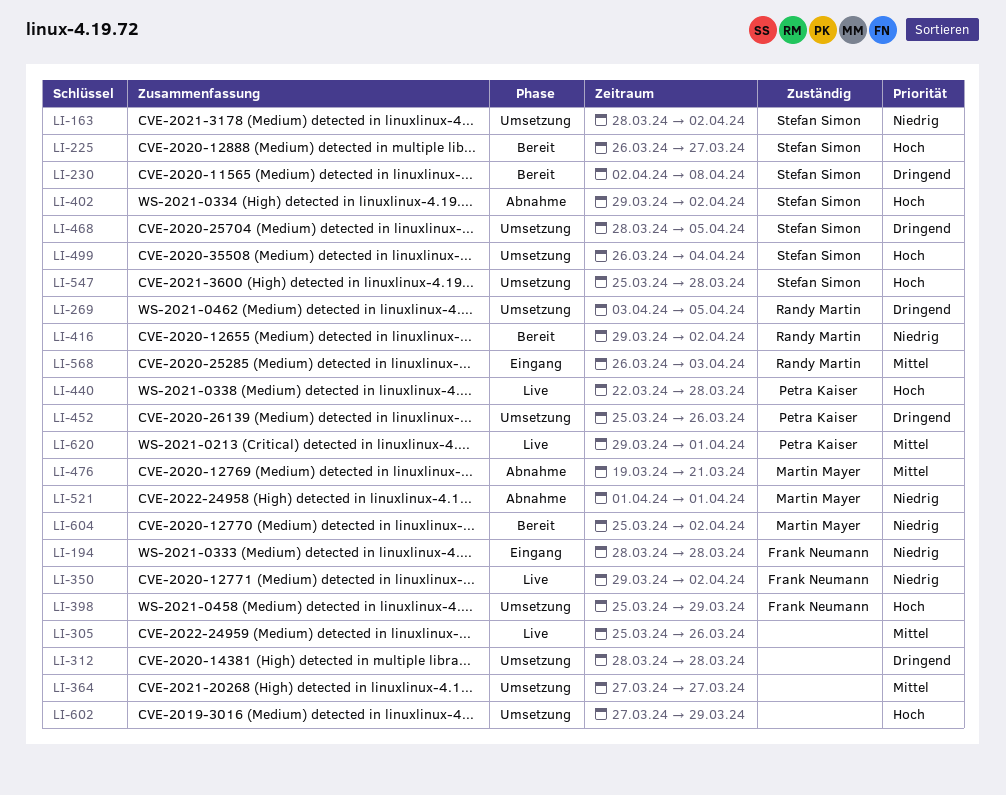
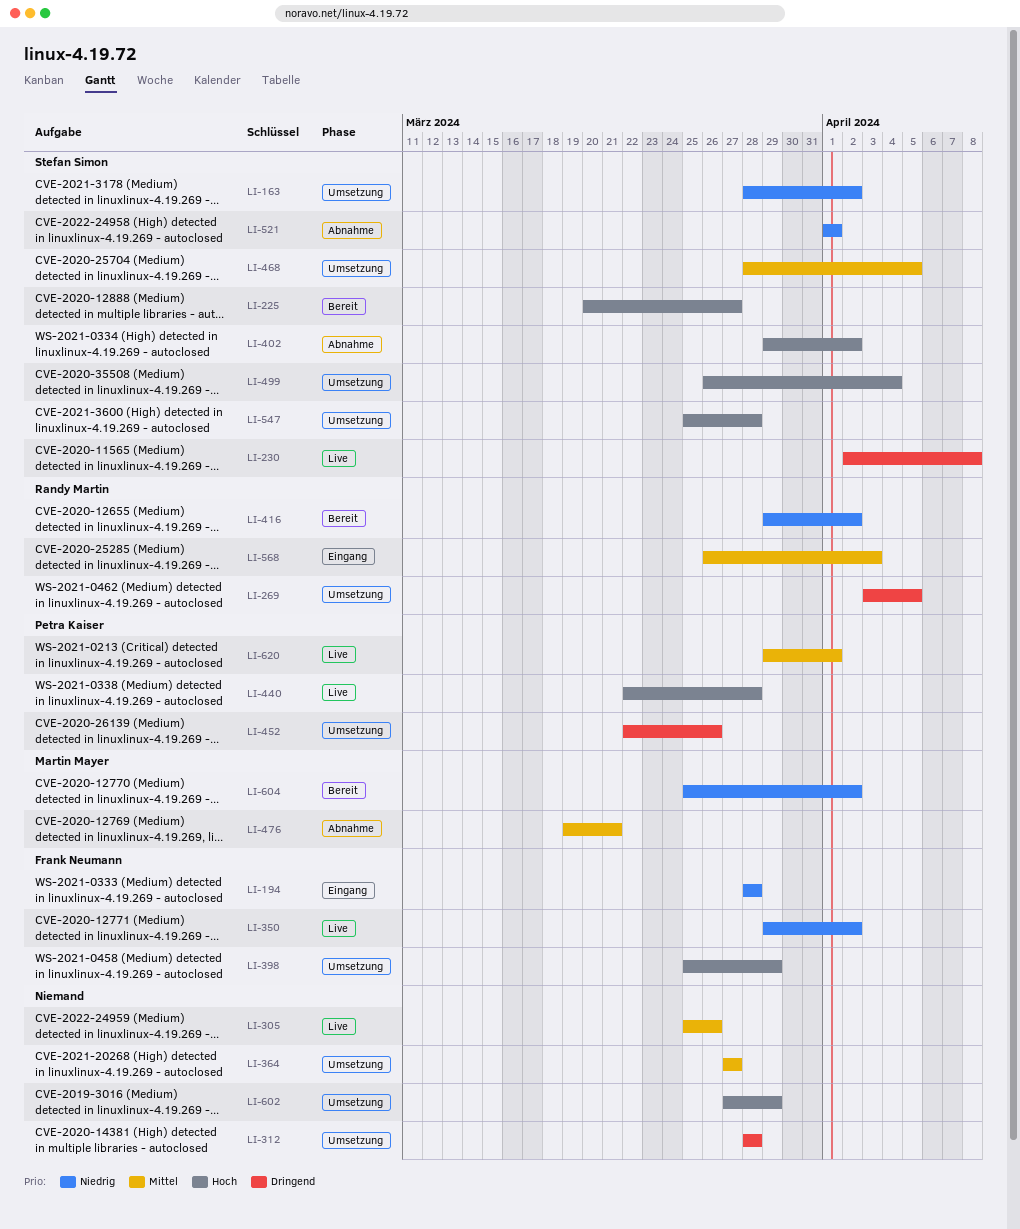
LI-225, start: Mar 26 -> Mar 20
LI-230, status: Bereit -> Live
LI-452, start: Mar 25 -> Mar 22
LI-468, priority: Dringend -> Mittel
LI-521, owner: Martin Mayer -> Stefan Simon

